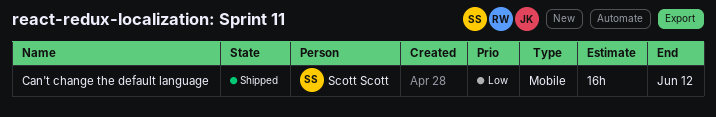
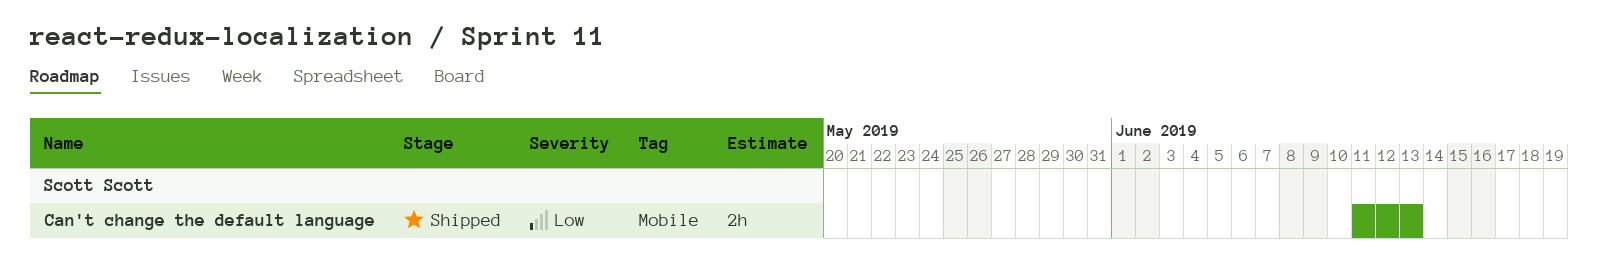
Can't change the default language, estimate: 16h -> 2h
Can't change the default language, due: Jun 12 -> Jun 13

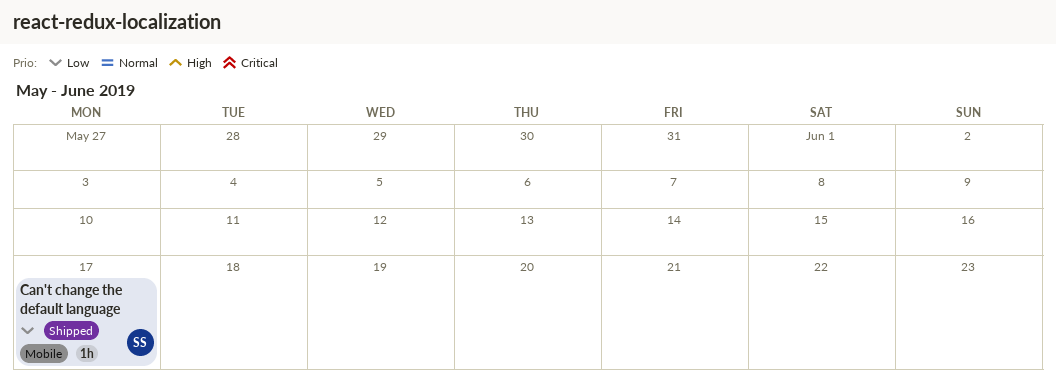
Can't change the default language, estimate: 2h -> 1h
Can't change the default language, due: Jun 13 -> Jun 17

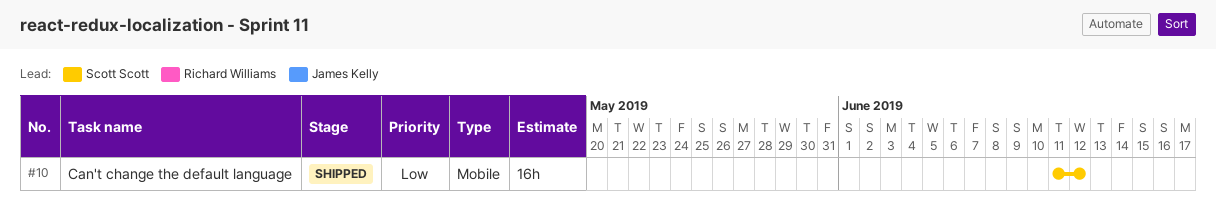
Can't change the default language, estimate: 1h -> 16h
Can't change the default language, due: Jun 17 -> Jun 12

